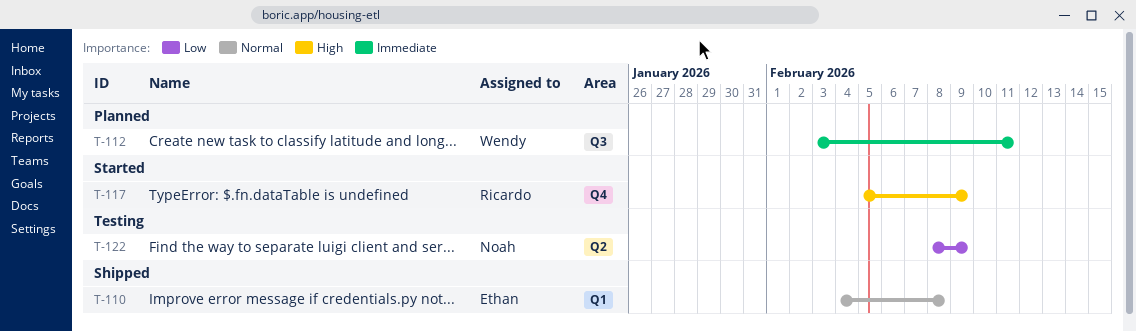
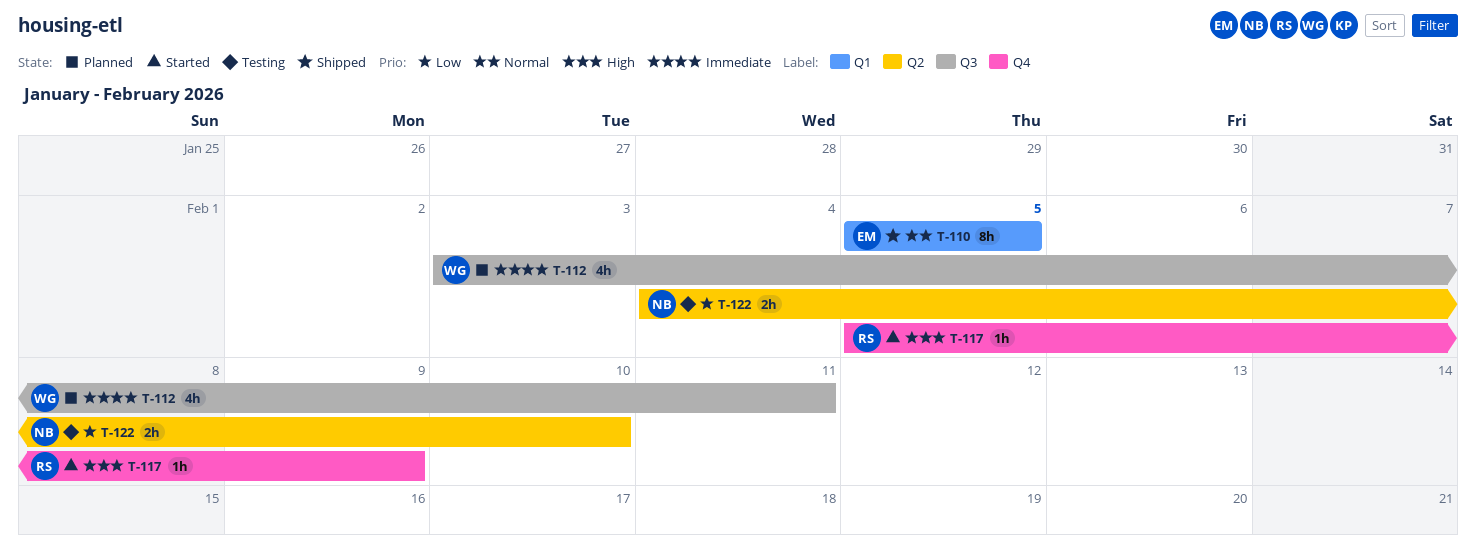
T-110, start: Feb 4 -> Feb 5
T-110, due: Feb 8 -> Feb 5
T-122, start: Feb 8 -> Feb 4
T-122, due: Feb 9 -> Feb 10

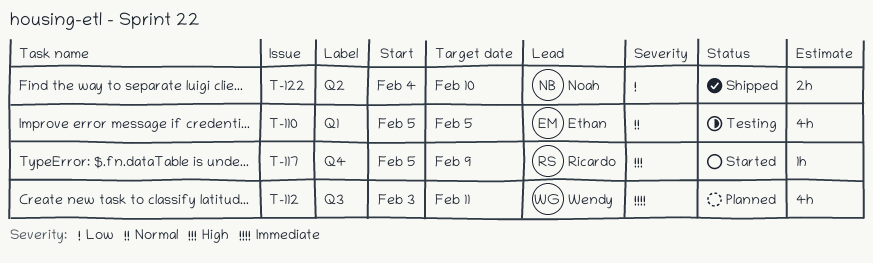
T-110, status: Shipped -> Testing
T-110, estimate: 8h -> 4h
T-122, status: Testing -> Shipped

